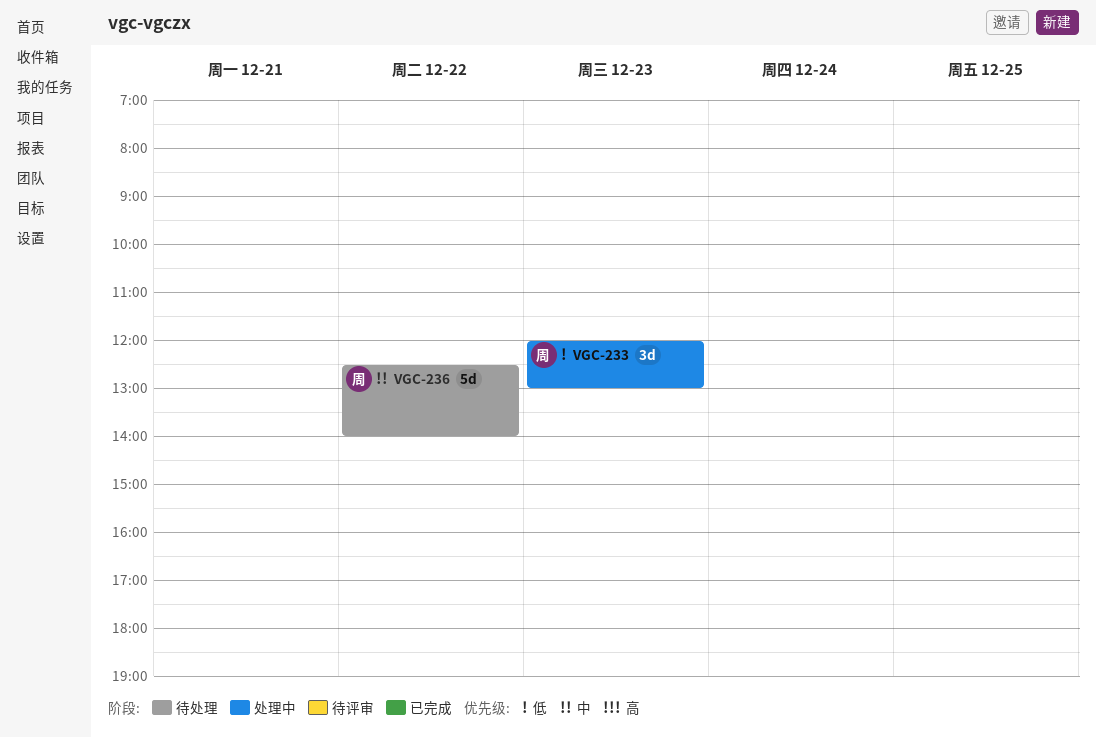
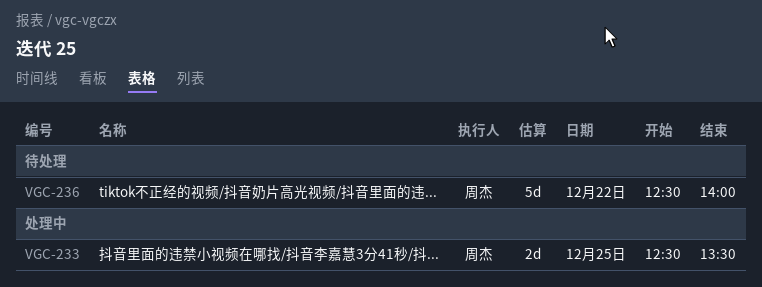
VGC-233, estimate: 3d -> 2d
VGC-233, day: Dec 23 -> Dec 25
VGC-233, begins: 12:00 -> 12:30
VGC-233, ends: 13:00 -> 13:30

